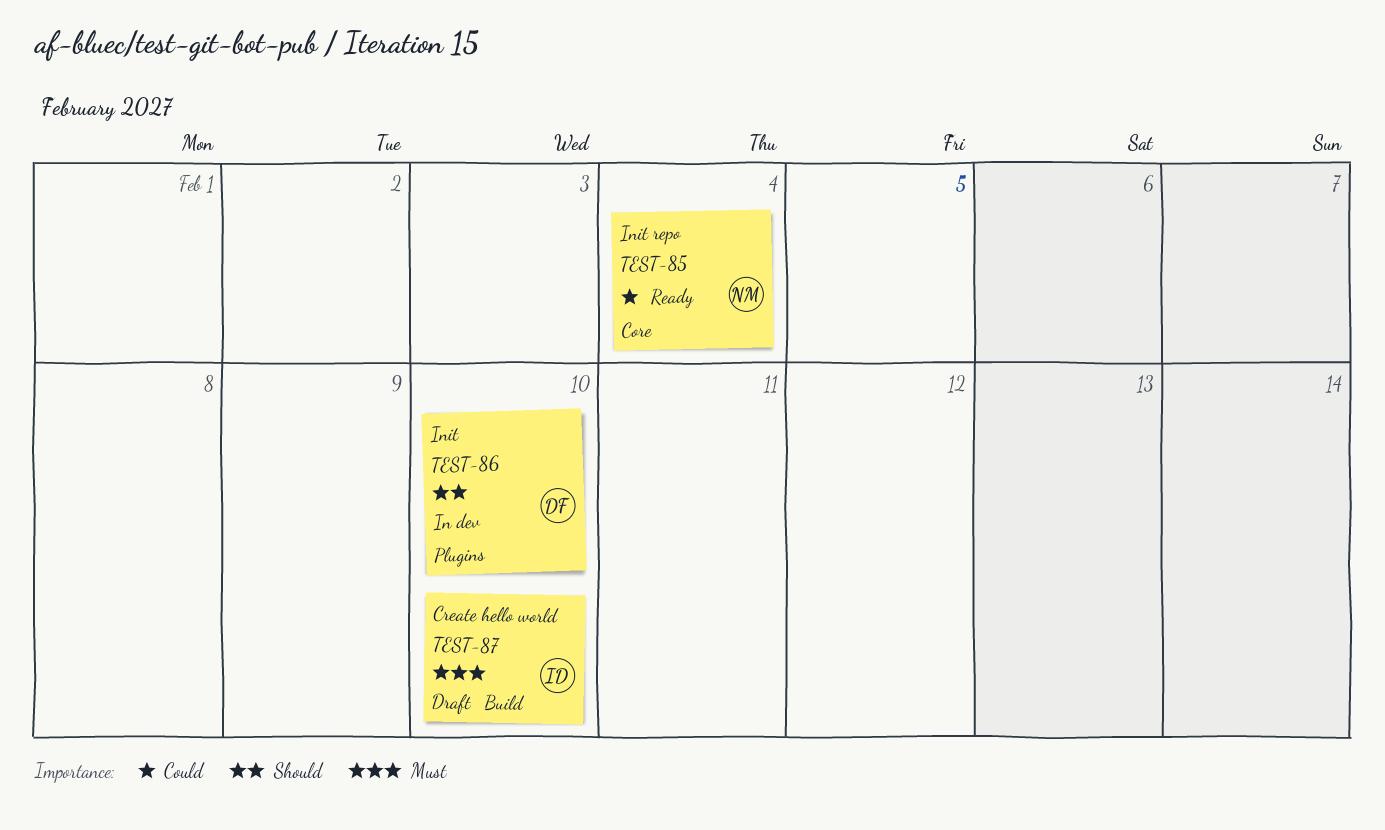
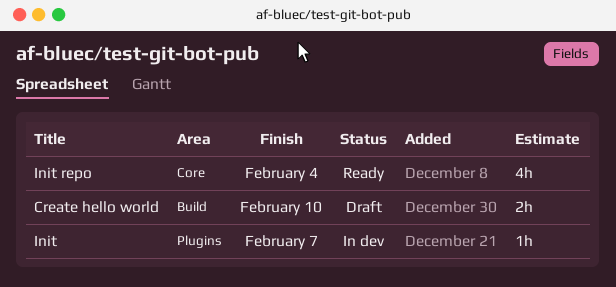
Init, due: Feb 10 -> Feb 7

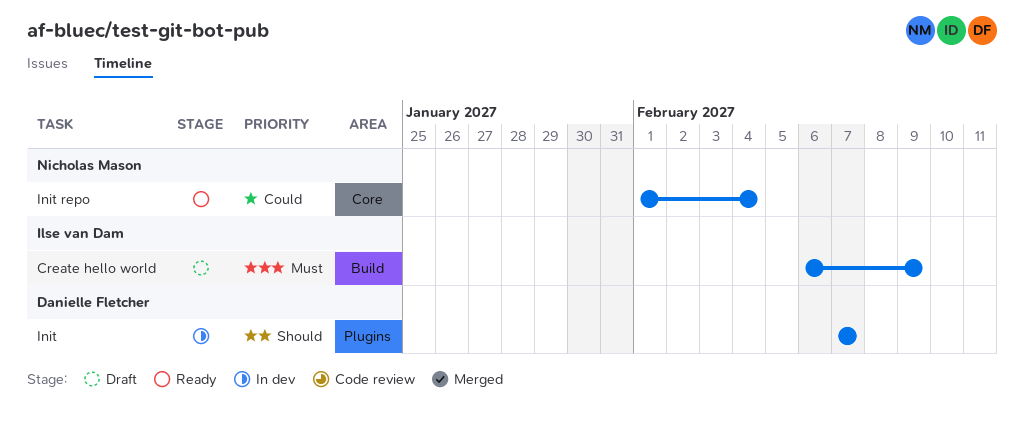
Create hello world, due: Feb 10 -> Feb 9

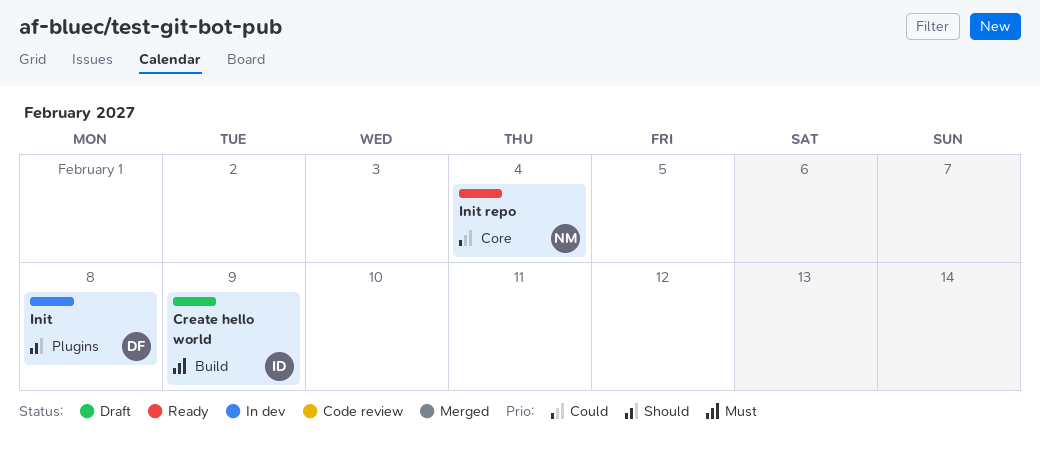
Init, due: Feb 7 -> Feb 8

